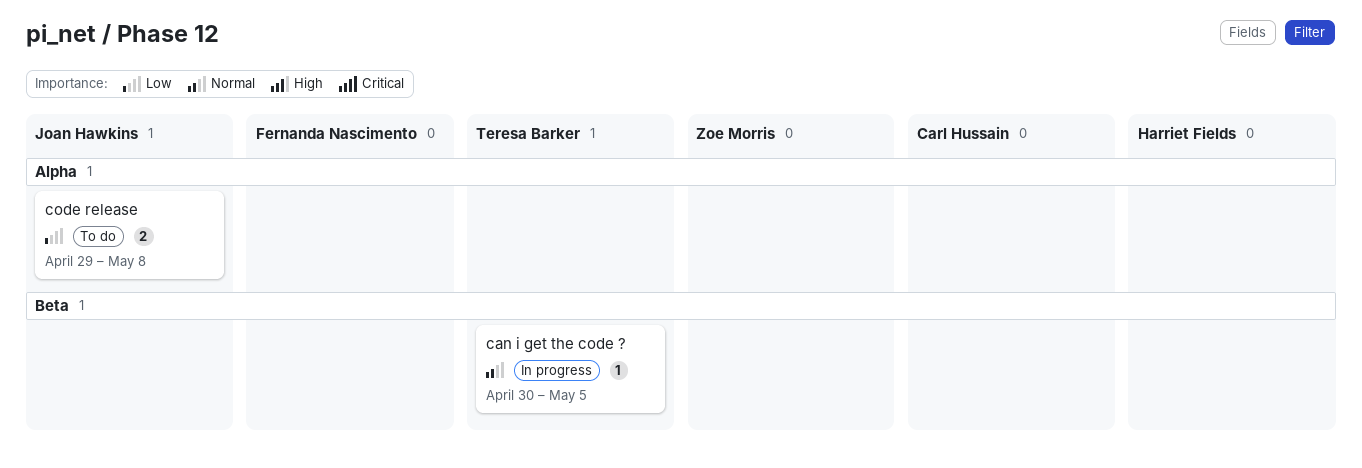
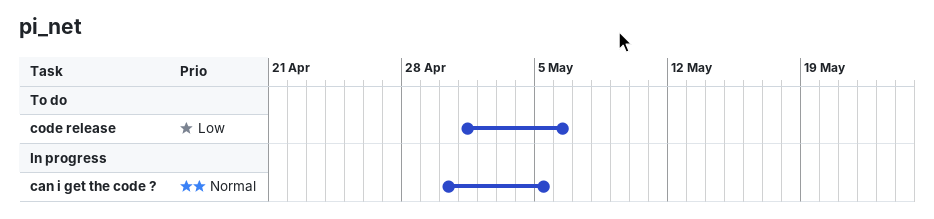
code release, start: Apr 29 -> May 1
code release, due: May 8 -> May 6

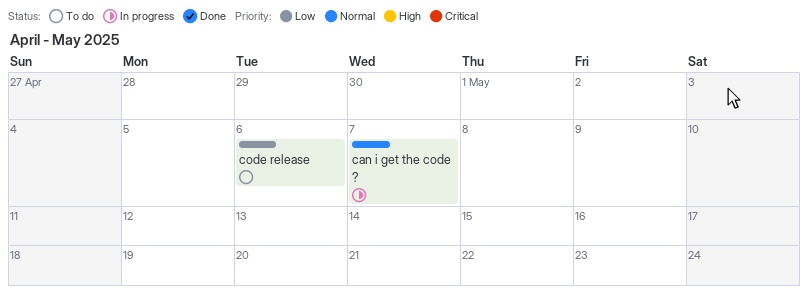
can i get the code ?, due: May 5 -> May 7

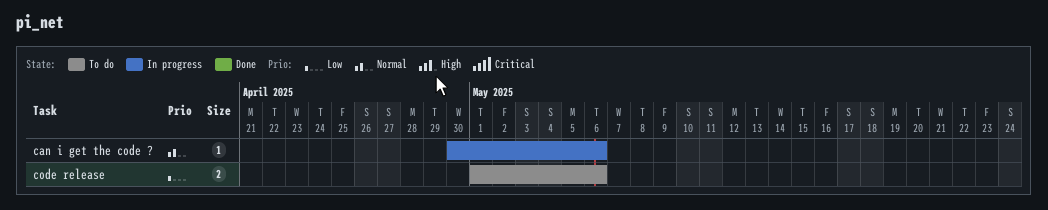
can i get the code ?, due: May 7 -> May 6

